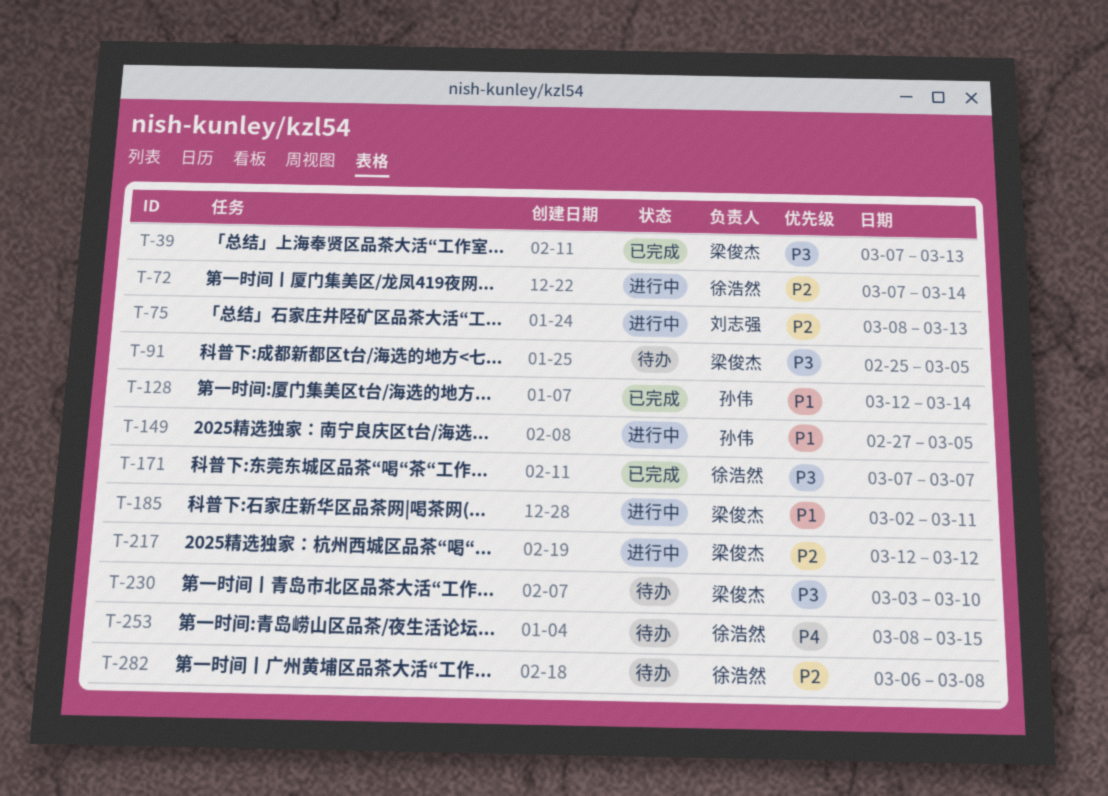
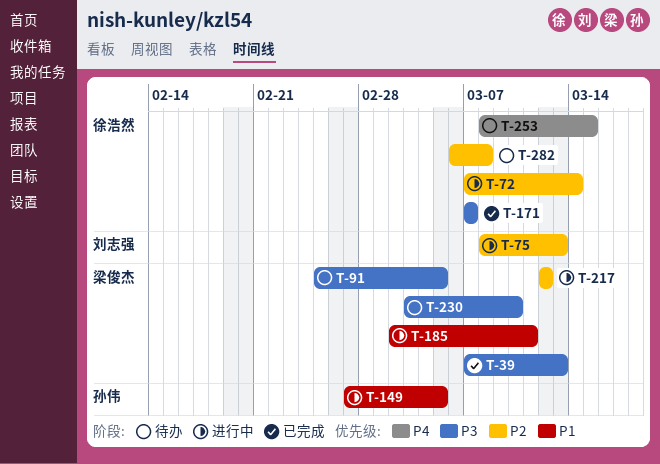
T-128: present -> none

